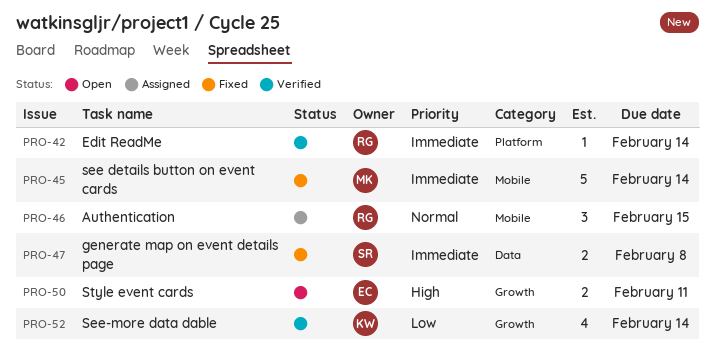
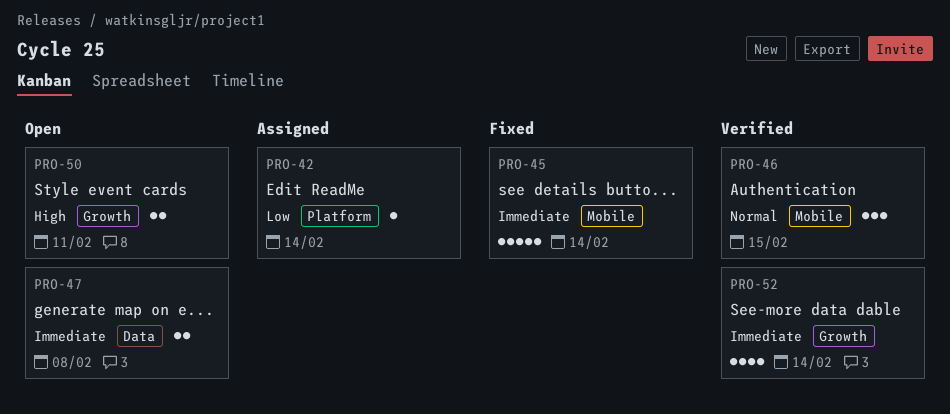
PRO-42, status: Verified -> Assigned
PRO-42, priority: Immediate -> Low
PRO-46, status: Assigned -> Verified
PRO-47, status: Fixed -> Open
PRO-52, priority: Low -> Immediate

